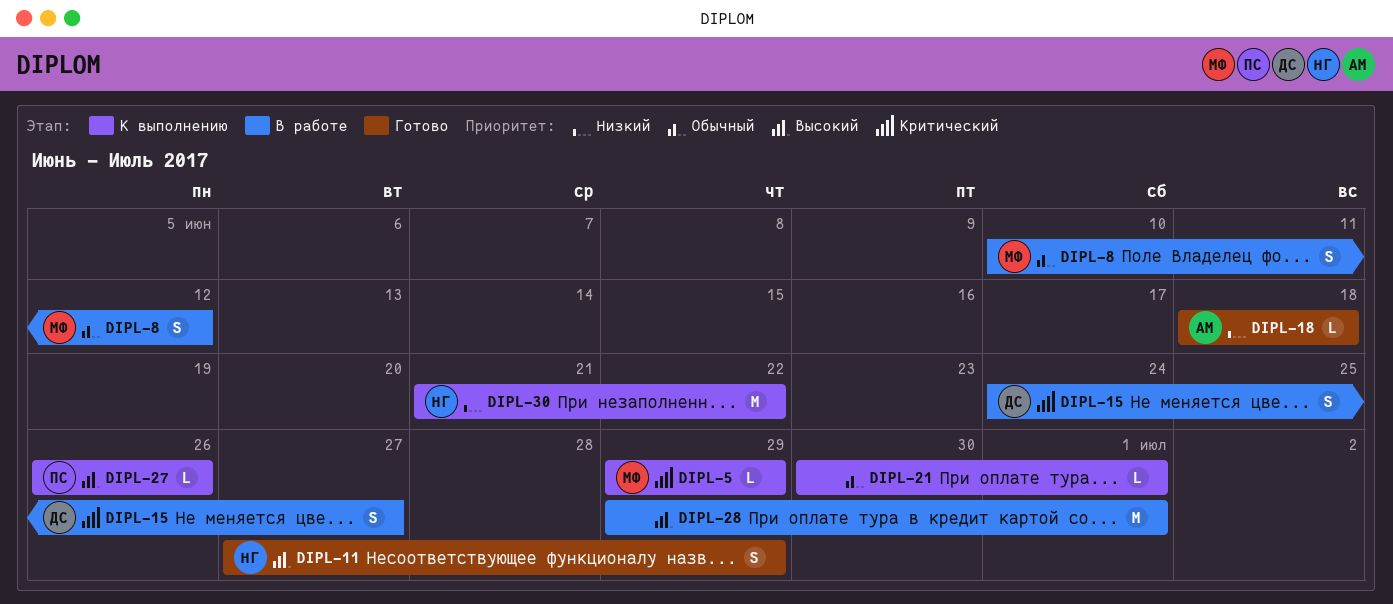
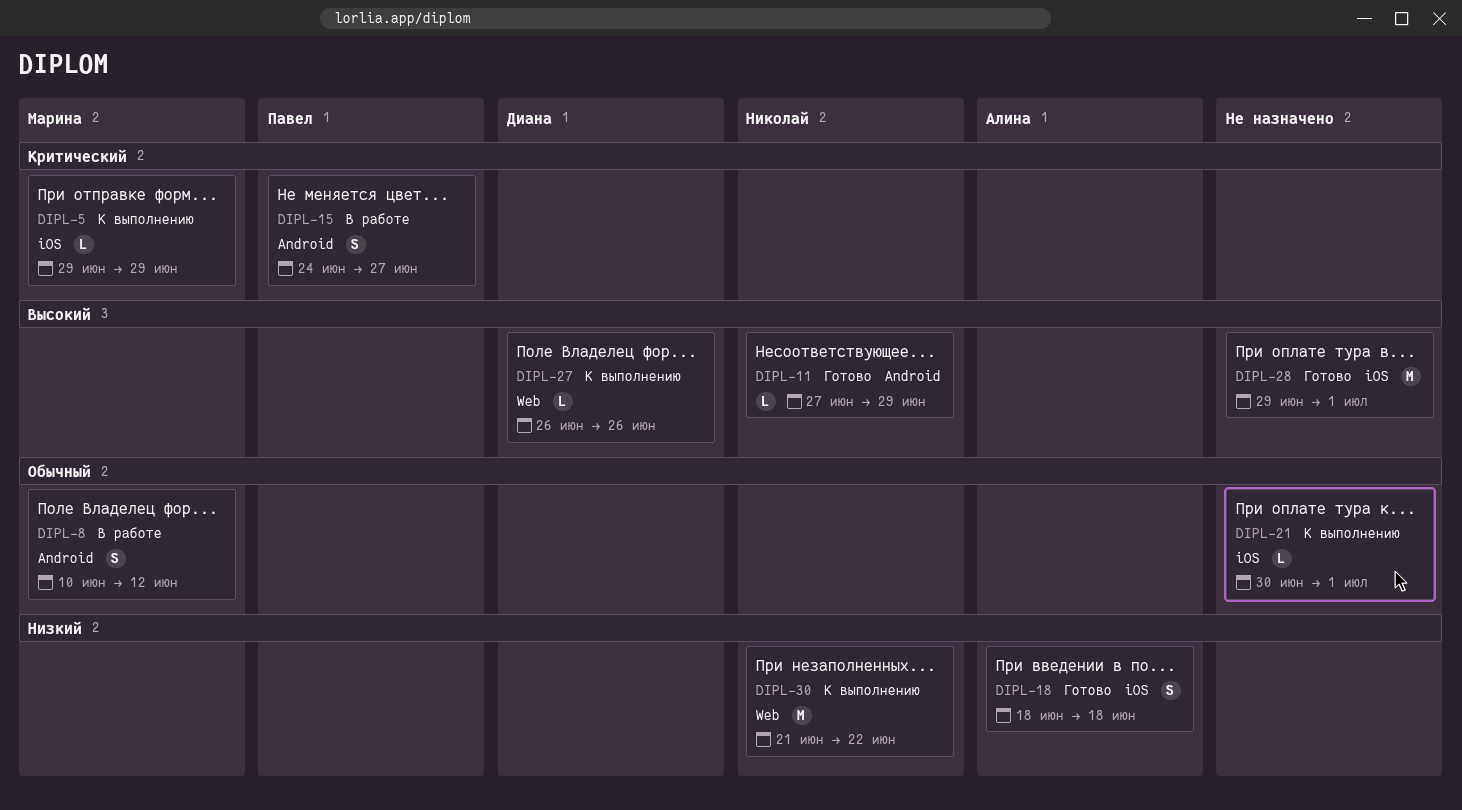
DIPL-11, estimate: S -> L
DIPL-15, owner: Диана -> Павел
DIPL-18, estimate: L -> S
DIPL-27, owner: Павел -> Диана
DIPL-28, status: В работе -> Готово

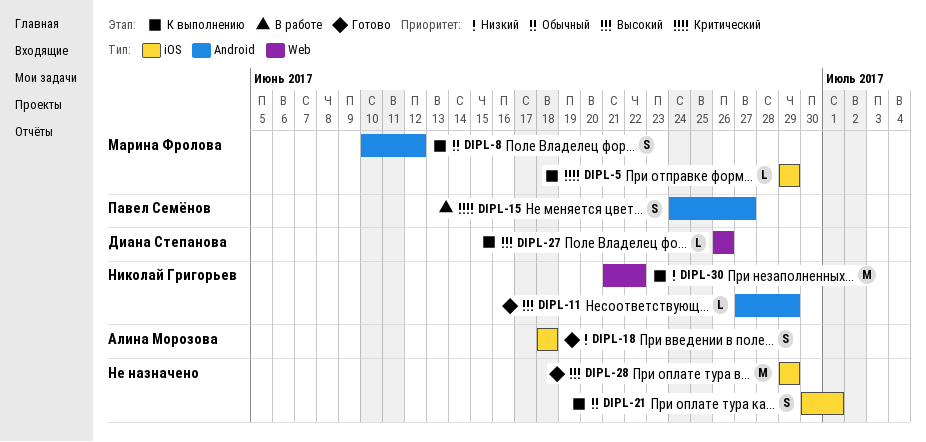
DIPL-8, status: В работе -> К выполнению
DIPL-21, estimate: L -> S
DIPL-28, due: Jul 1 -> Jun 29

